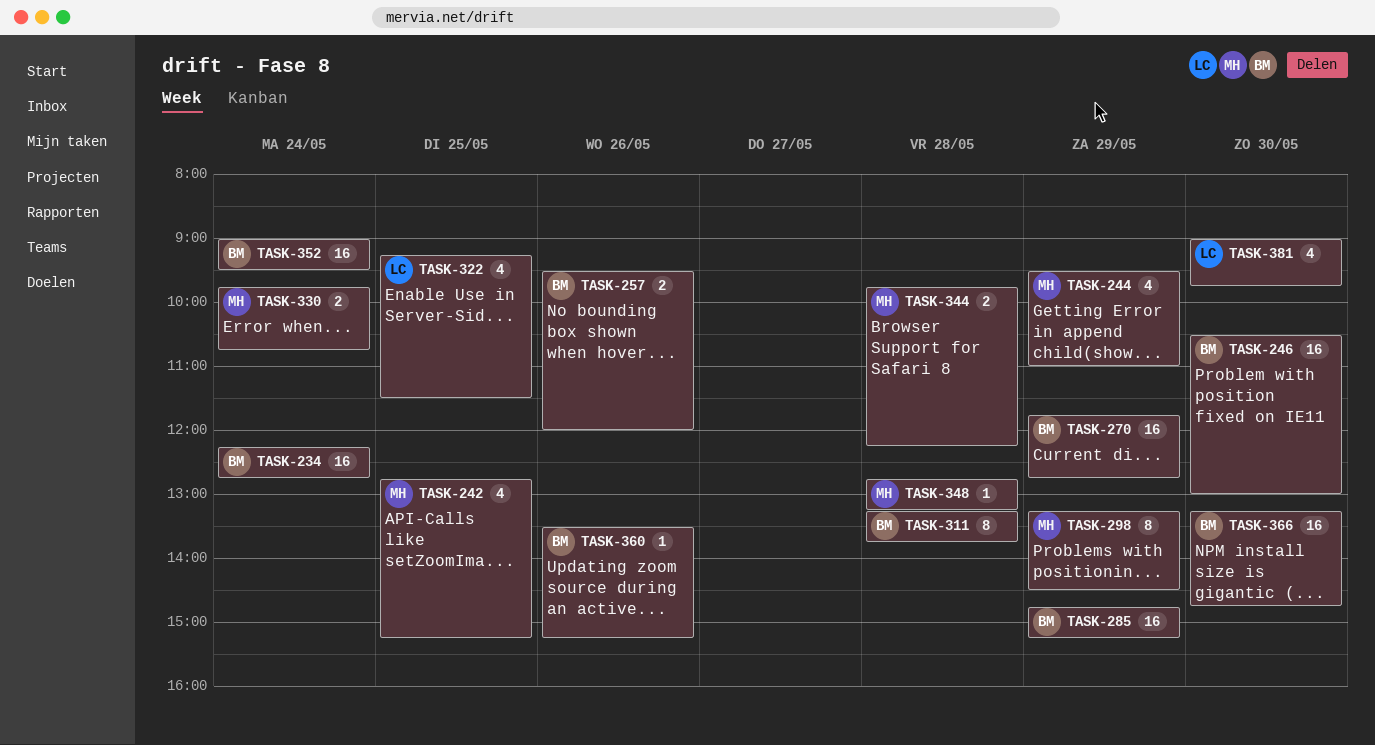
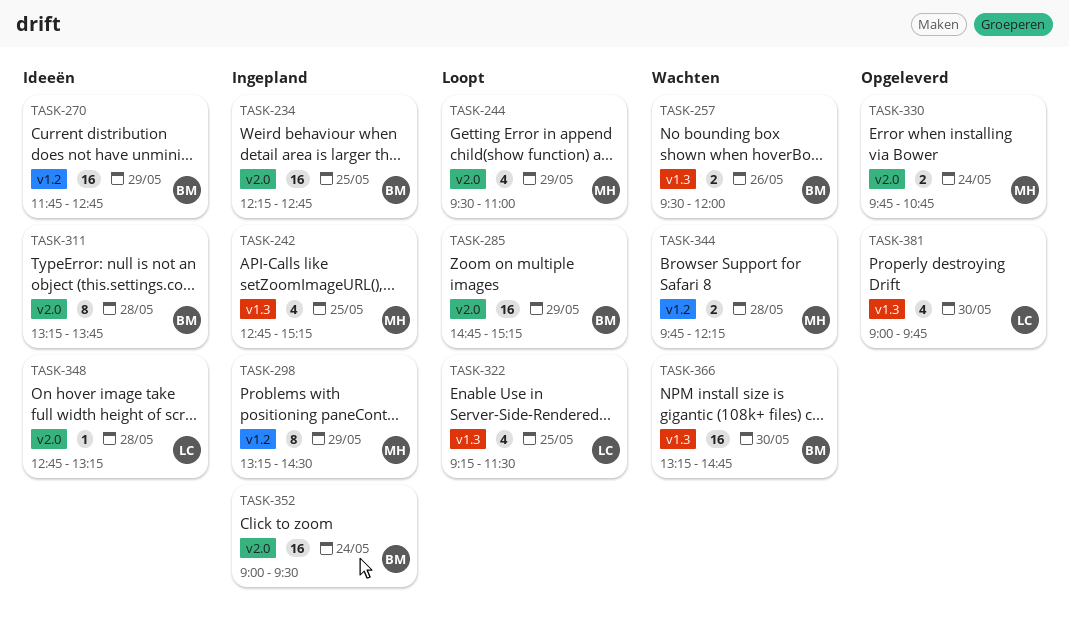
TASK-234, day: May 24 -> May 25
TASK-246: present -> none
TASK-348, owner: MH -> LC
TASK-360: present -> none

